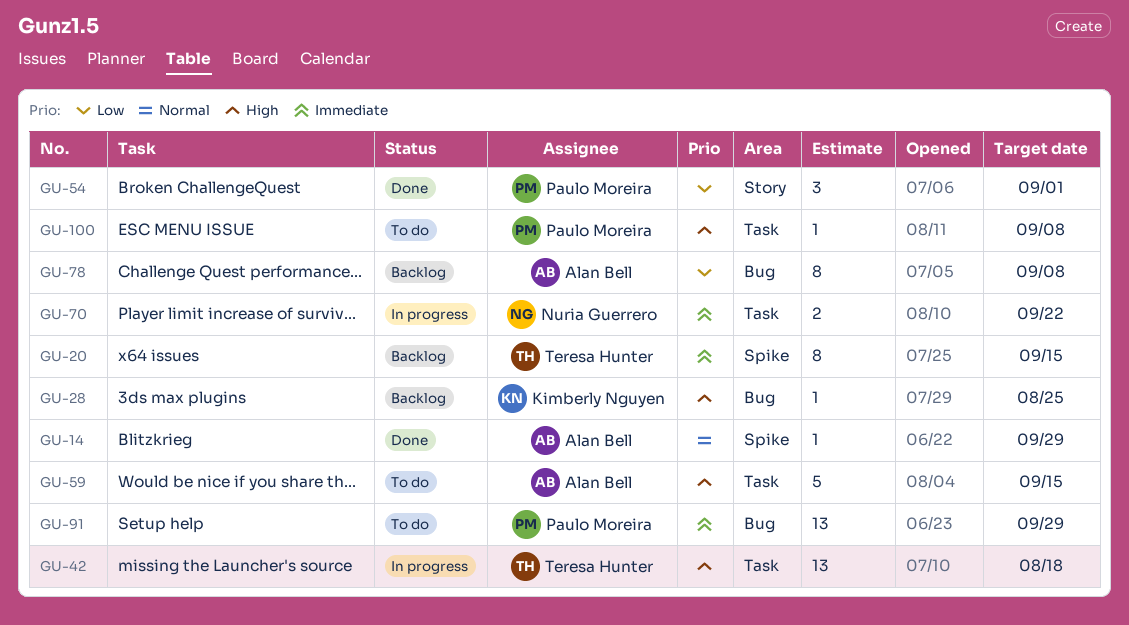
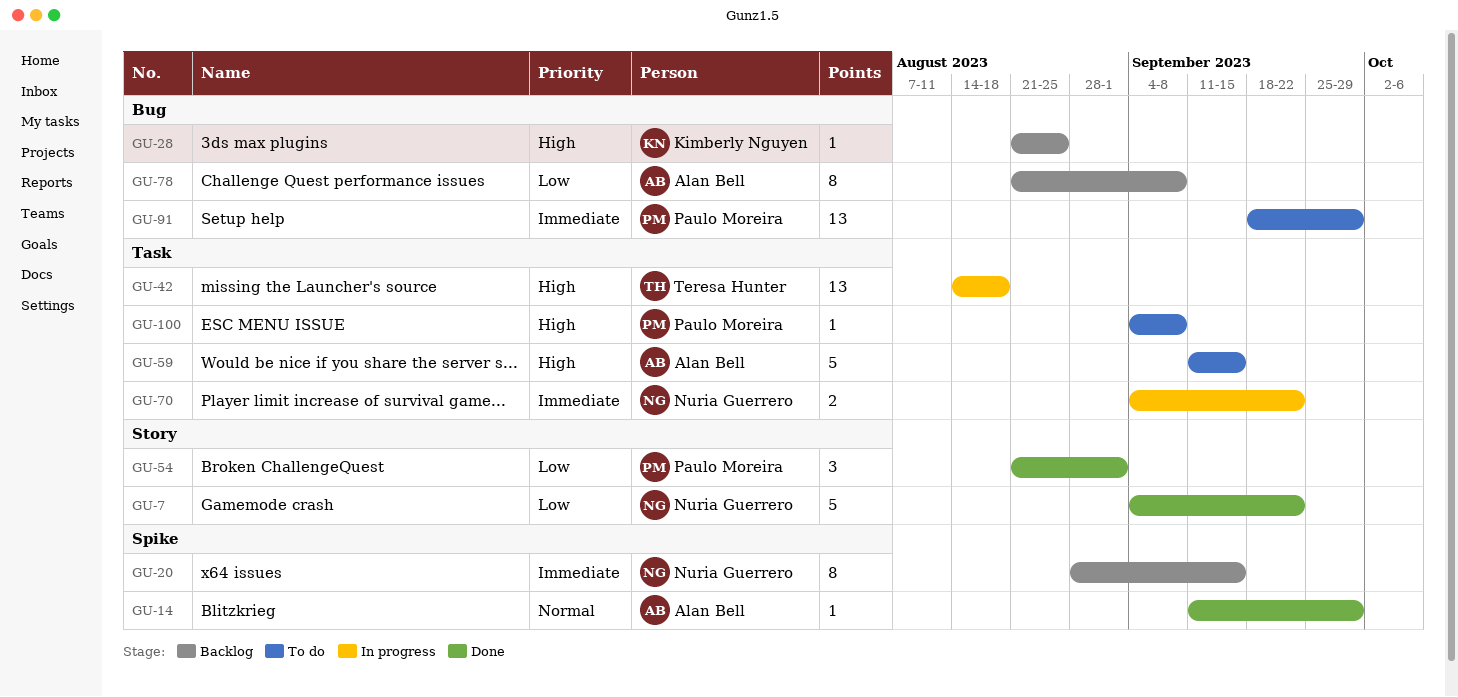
GU-7: none -> present
GU-20, owner: Teresa Hunter -> Nuria Guerrero

